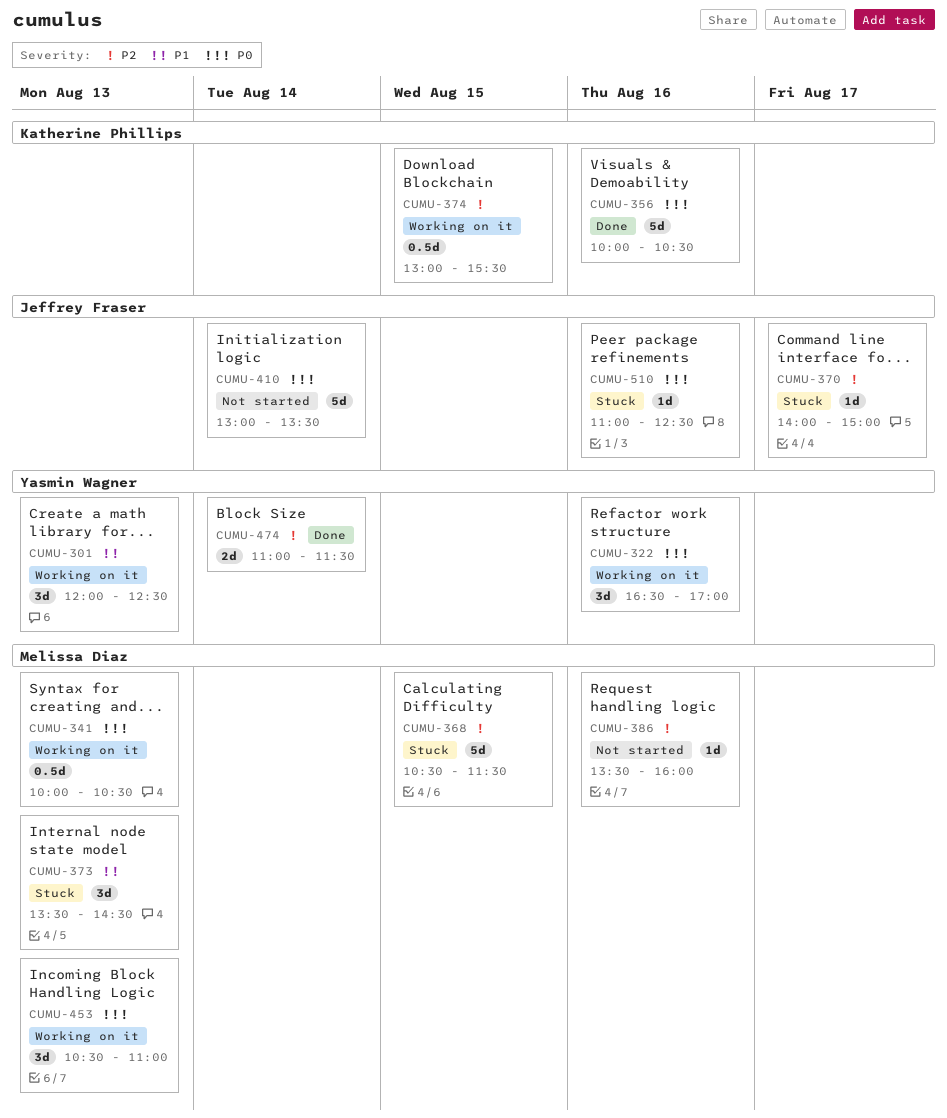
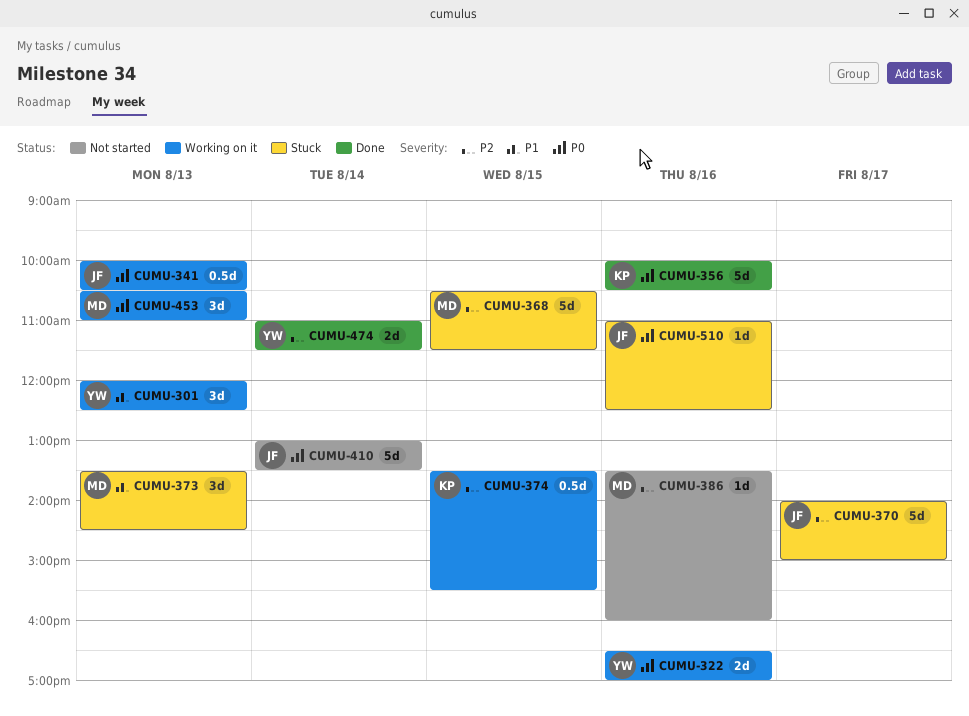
CUMU-322, estimate: 3d -> 2d
CUMU-341, owner: Melissa Diaz -> Jeffrey Fraser
CUMU-370, estimate: 1d -> 5d
CUMU-374, begins: 13:00 -> 13:30

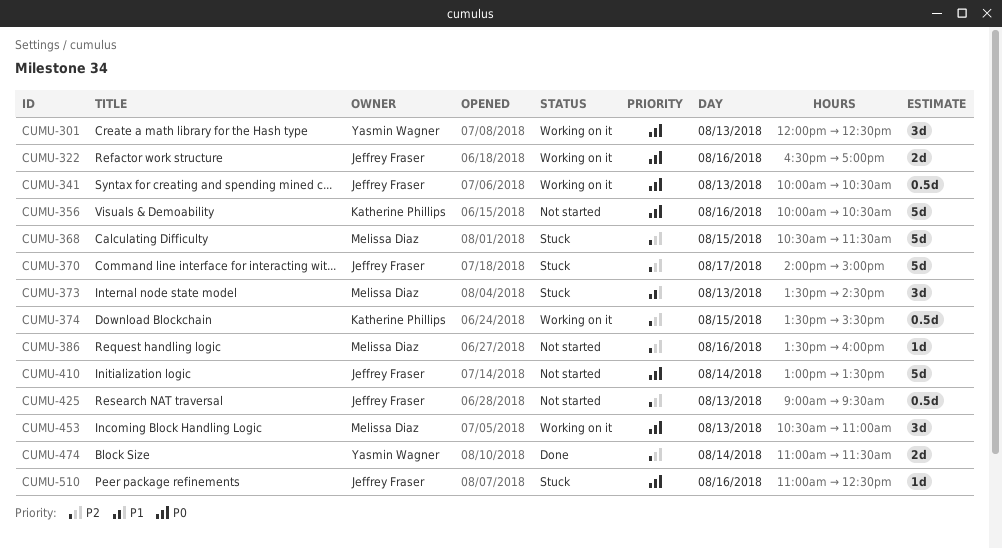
CUMU-301, priority: P1 -> P0
CUMU-322, owner: Yasmin Wagner -> Jeffrey Fraser
CUMU-356, status: Done -> Not started
CUMU-425: none -> present

